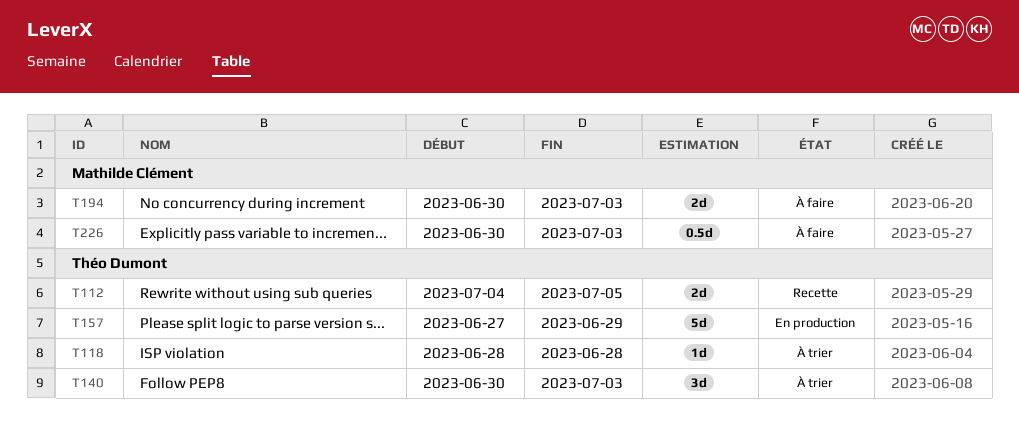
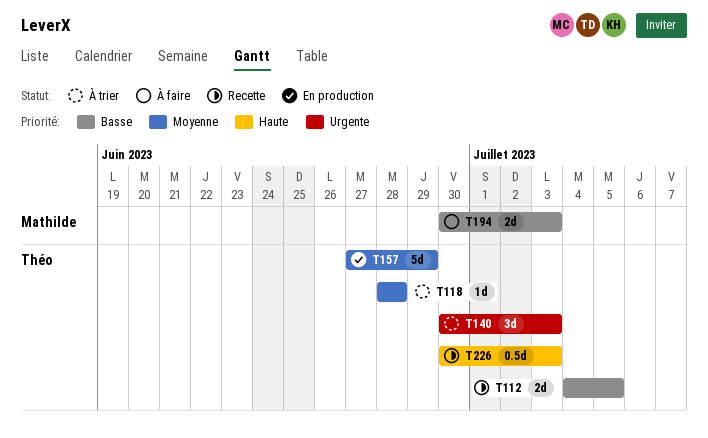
T226, status: À faire -> Recette
T226, owner: Mathilde Clément -> Théo Dumont

